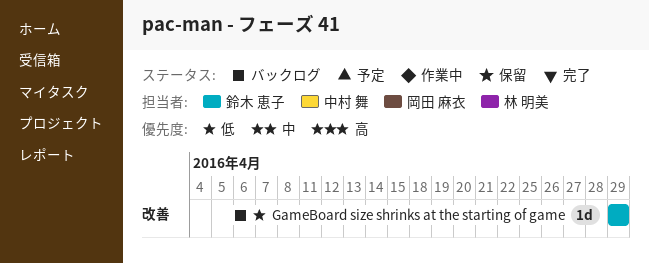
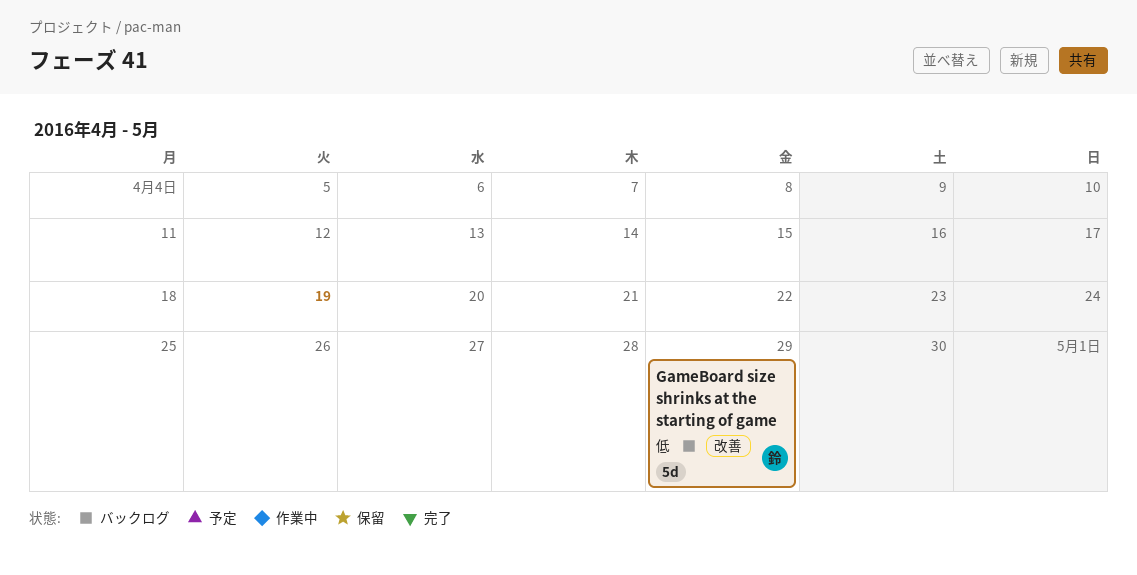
GameBoard size shrinks at the starting of game, estimate: 1d -> 5d

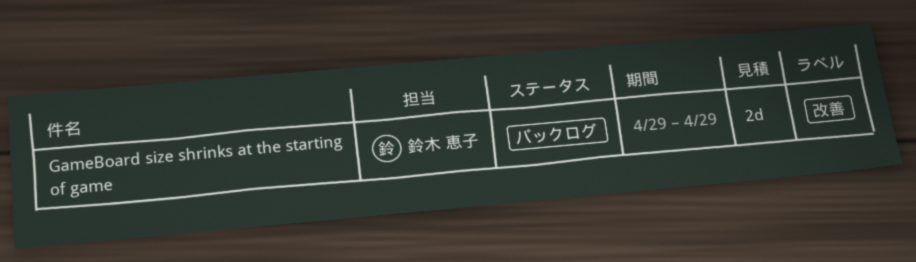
GameBoard size shrinks at the starting of game, estimate: 5d -> 2d

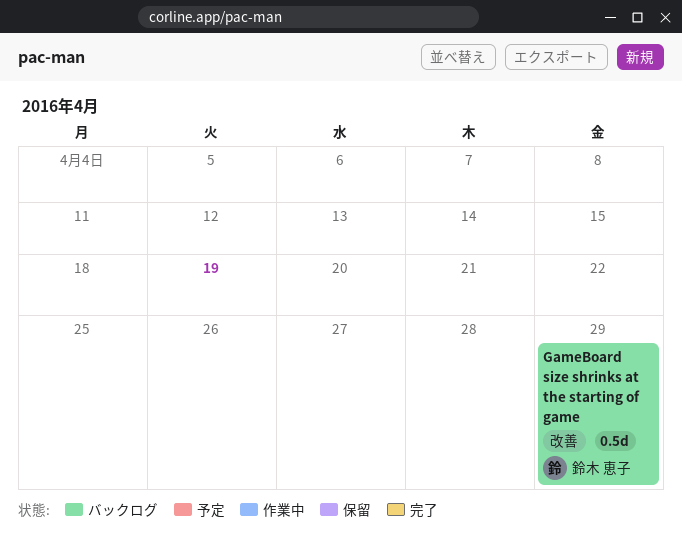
GameBoard size shrinks at the starting of game, estimate: 2d -> 0.5d

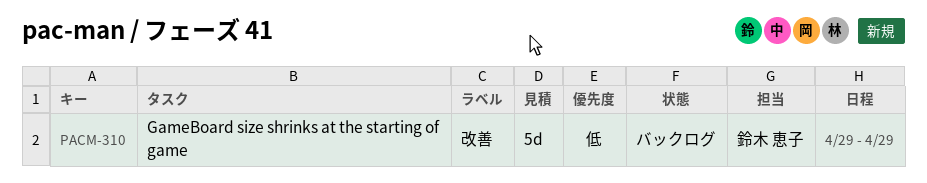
GameBoard size shrinks at the starting of game, estimate: 0.5d -> 5d

